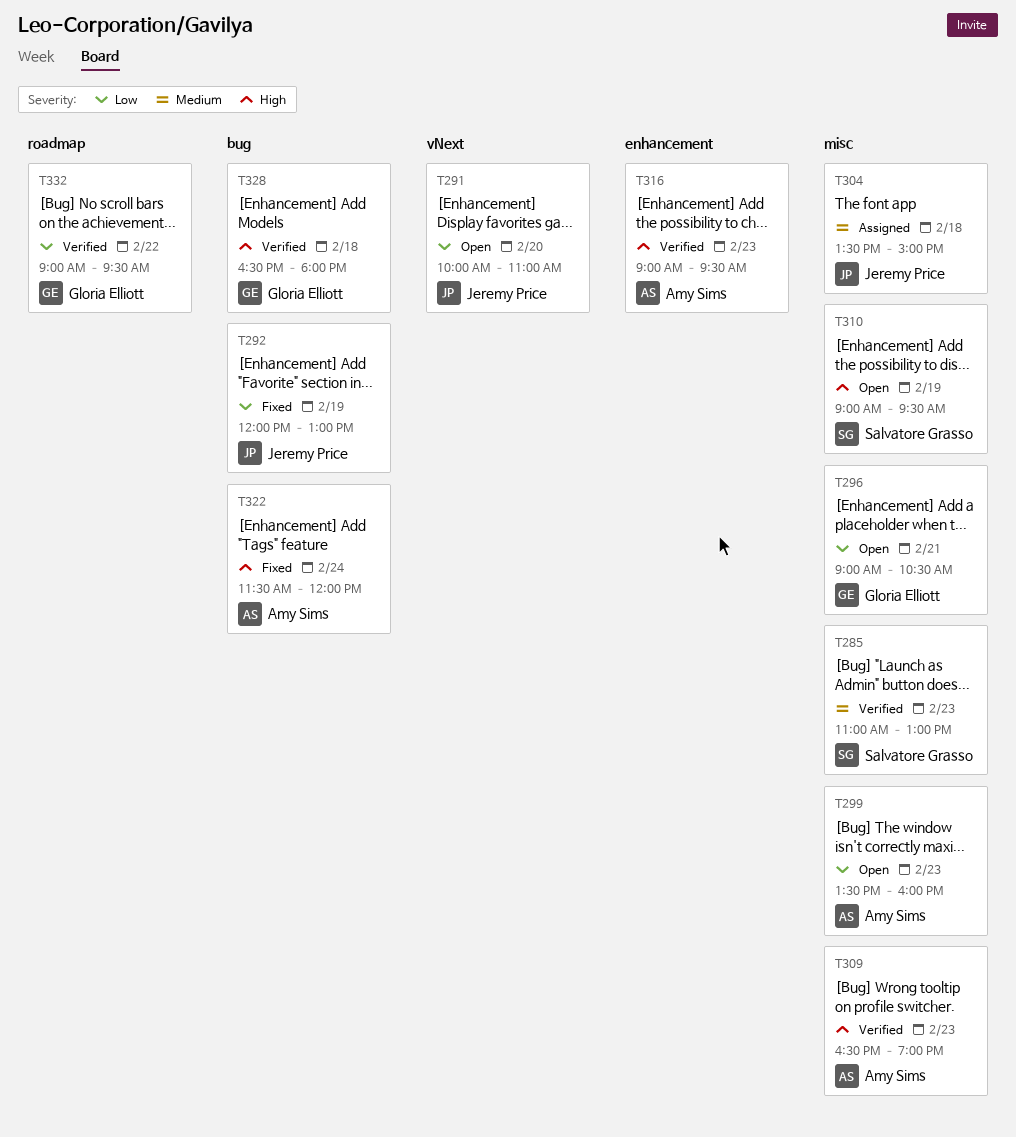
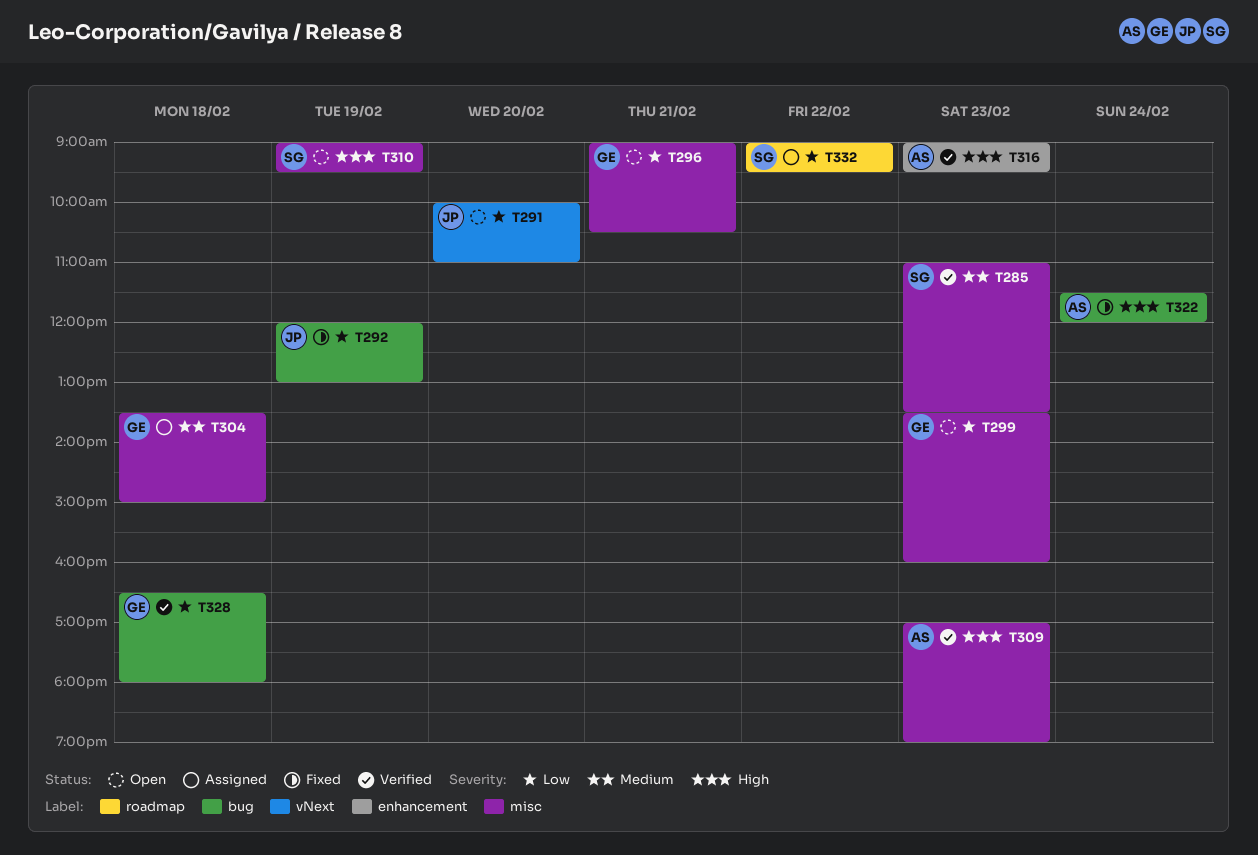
T285, ends: 13:00 -> 13:30
T299, owner: Amy Sims -> Gloria Elliott
T304, owner: Jeremy Price -> Gloria Elliott
T309, begins: 16:30 -> 17:00
T328, priority: High -> Low
T332, status: Verified -> Assigned
T332, owner: Gloria Elliott -> Salvatore Grasso

